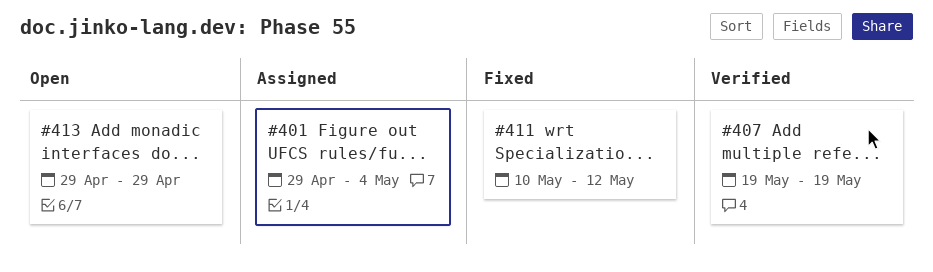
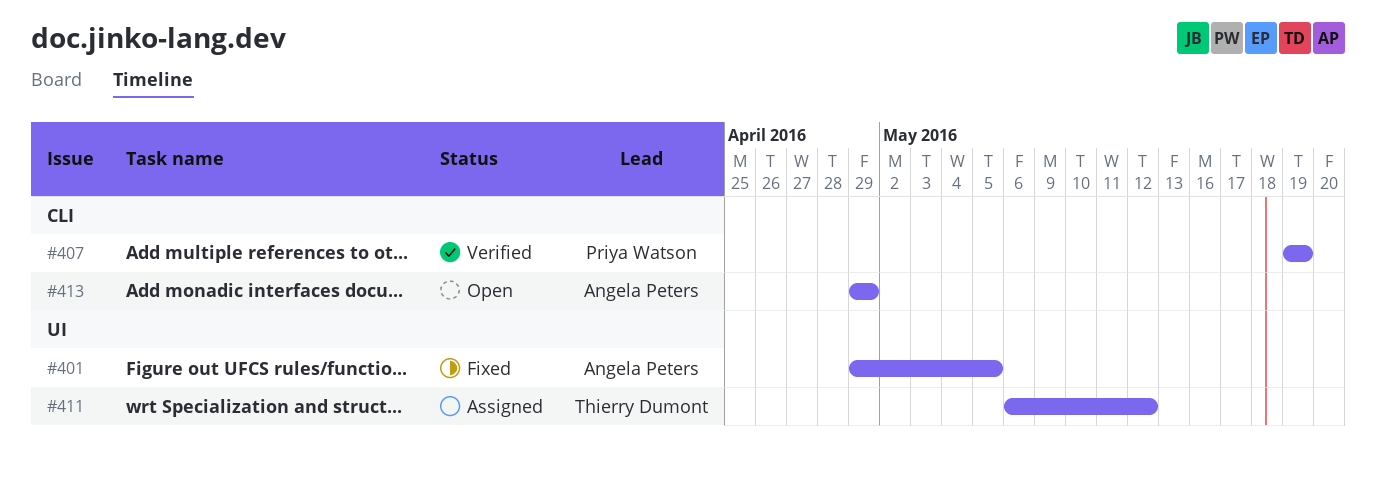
#401, status: Assigned -> Fixed
#401, due: May 4 -> May 5
#411, status: Fixed -> Assigned
#411, start: May 10 -> May 6

